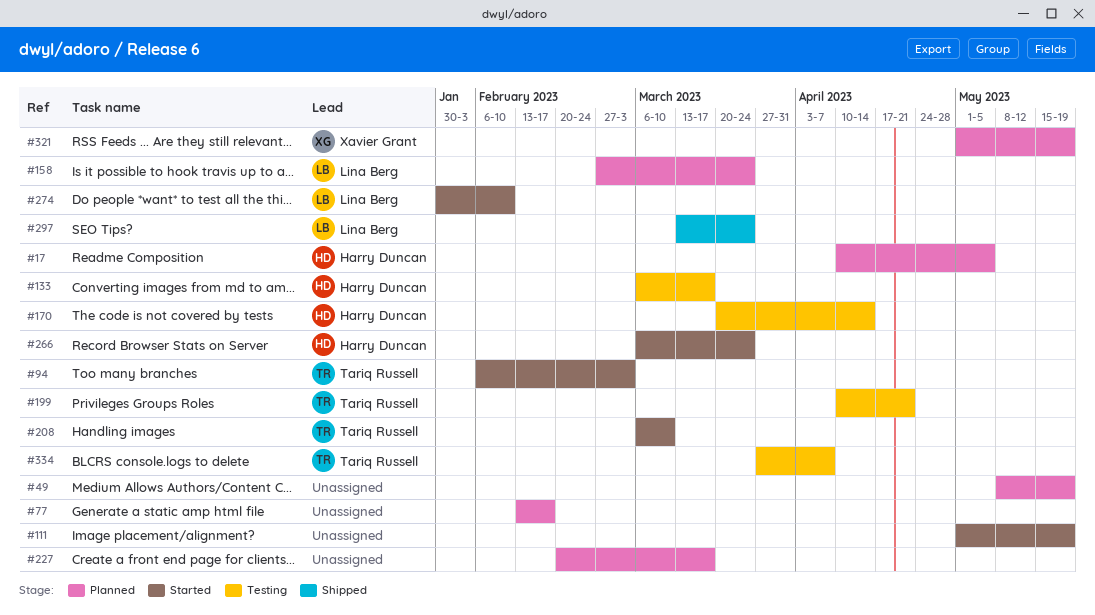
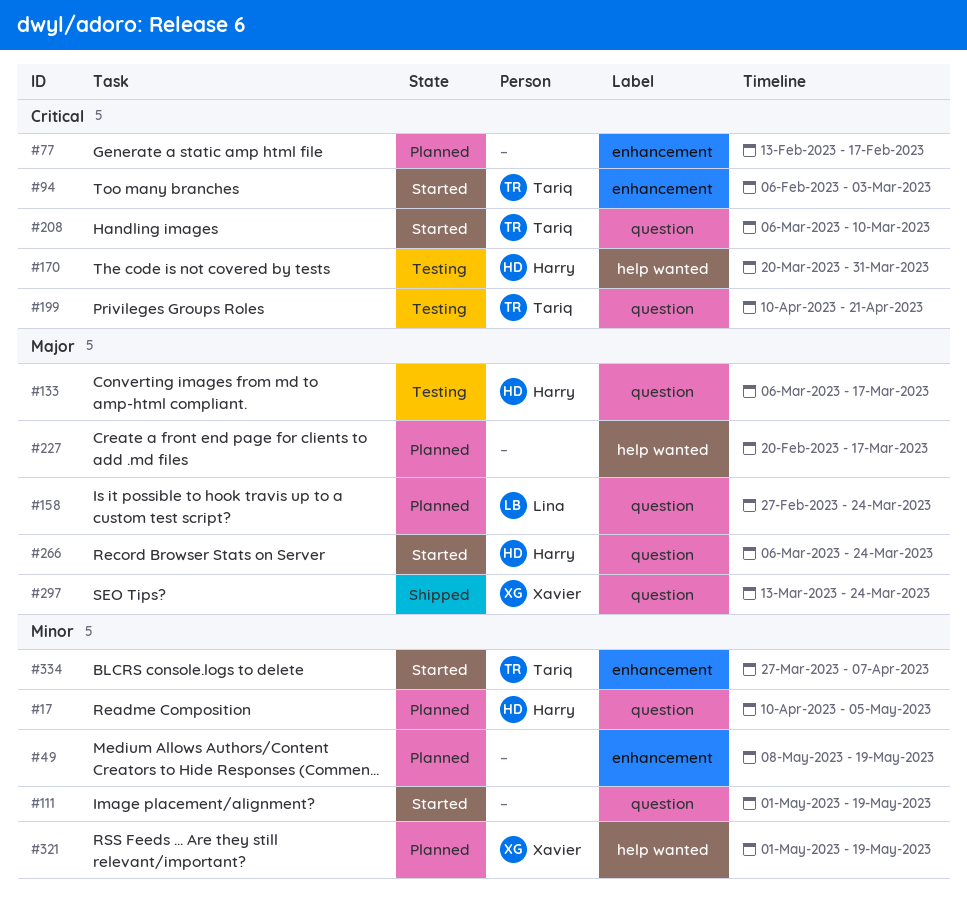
#170, due: Apr 14 -> Mar 31
#274: present -> none
#297, owner: Lina Berg -> Xavier Grant
#334, status: Testing -> Started

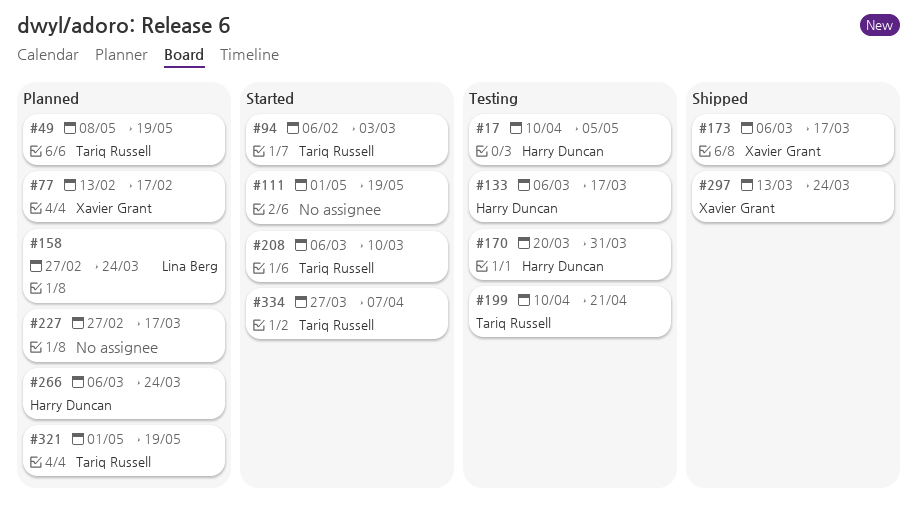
#17, status: Planned -> Testing
#49, owner: none -> Tariq Russell
#77, owner: none -> Xavier Grant
#173: none -> present
#227, start: Feb 20 -> Feb 27
#266, status: Started -> Planned
#321, owner: Xavier Grant -> Tariq Russell

